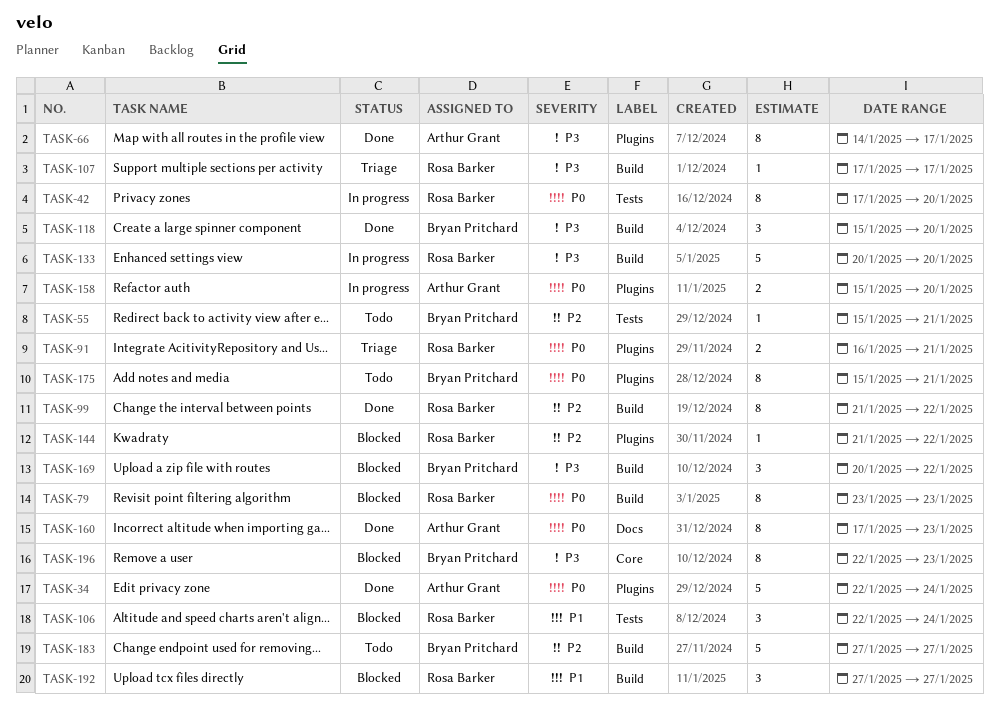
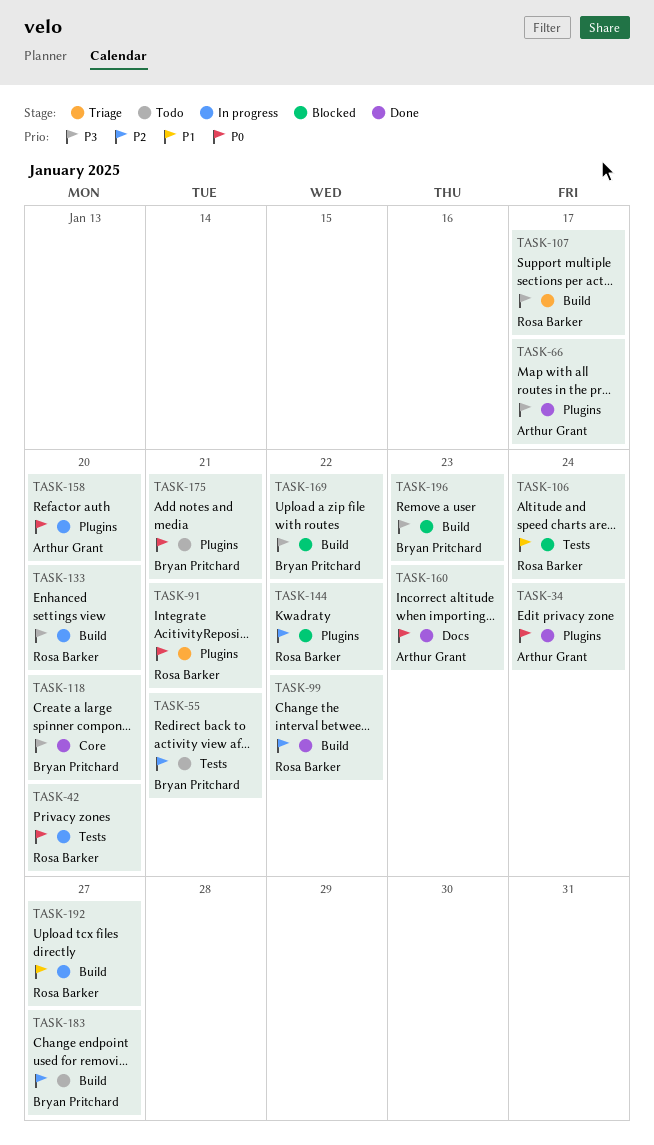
TASK-79: present -> none
TASK-118, label: Build -> Core
TASK-192, status: Blocked -> In progress
TASK-196, label: Core -> Build

